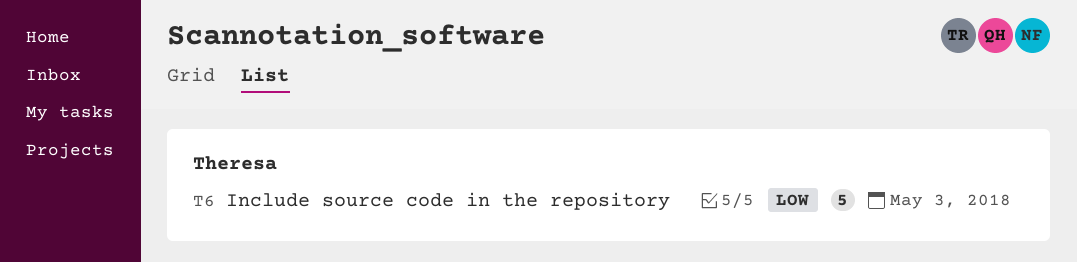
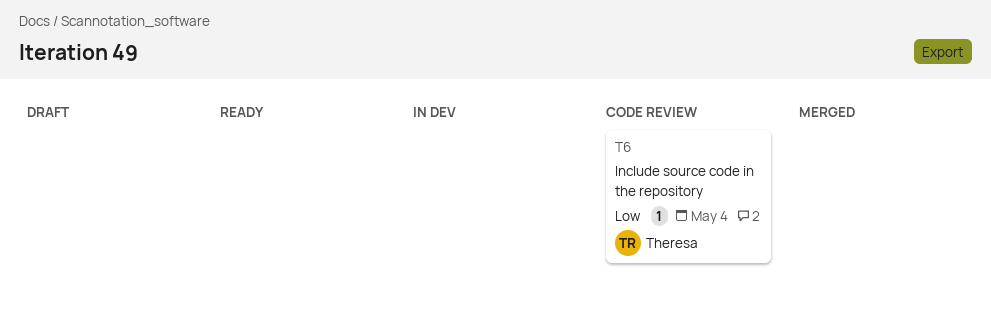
T6, estimate: 5 -> 1
T6, due: May 3 -> May 4

